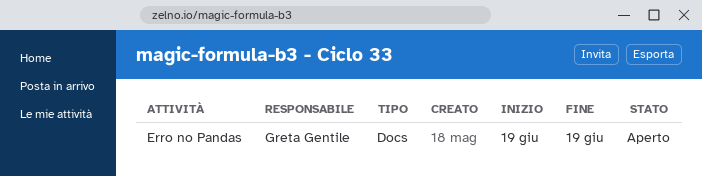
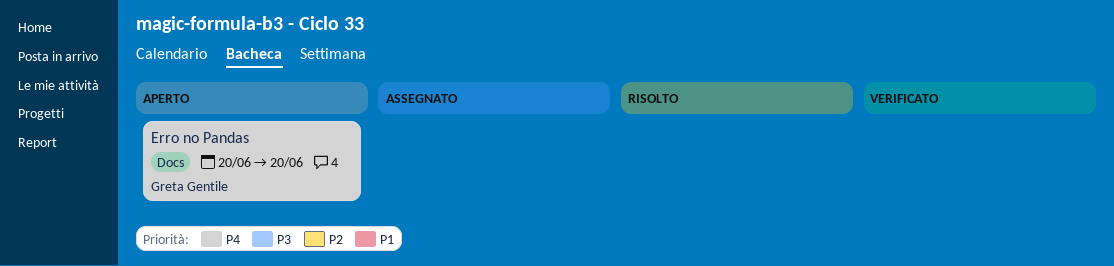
Erro no Pandas, start: Jun 19 -> Jun 20
Erro no Pandas, due: Jun 19 -> Jun 20

